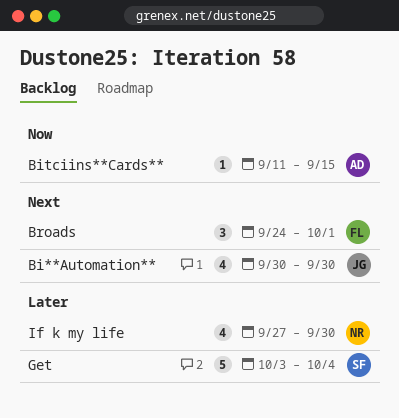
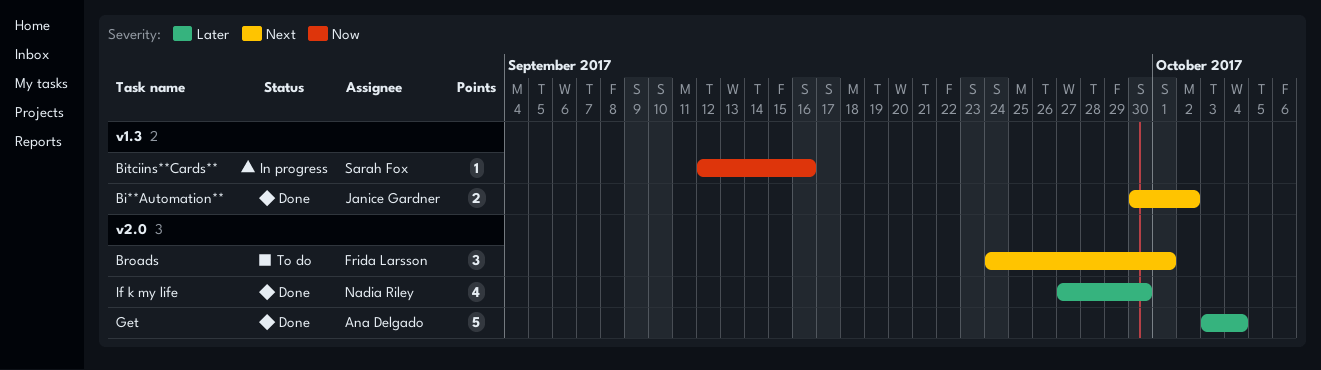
Bi**Automation**, estimate: 4 -> 2
Bi**Automation**, due: Sep 30 -> Oct 2
Bitciins**Cards**, owner: Ana Delgado -> Sarah Fox
Bitciins**Cards**, start: Sep 11 -> Sep 12
Bitciins**Cards**, due: Sep 15 -> Sep 16
Get, owner: Sarah Fox -> Ana Delgado

